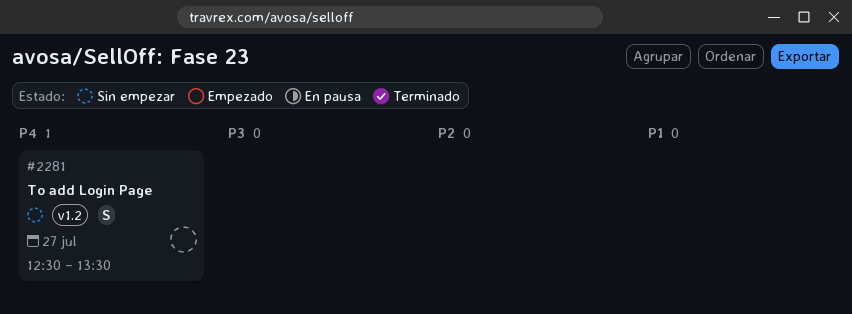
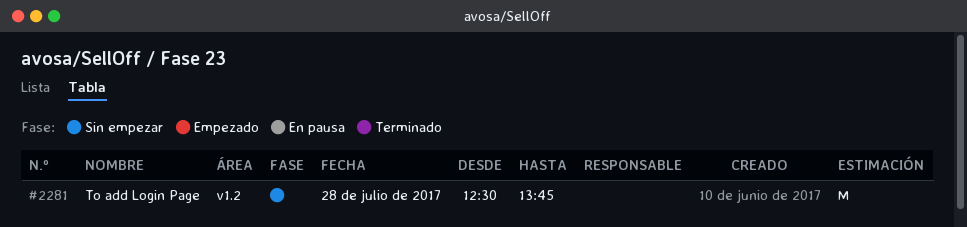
#2281, estimate: S -> M
#2281, day: Jul 27 -> Jul 28
#2281, ends: 13:30 -> 13:45

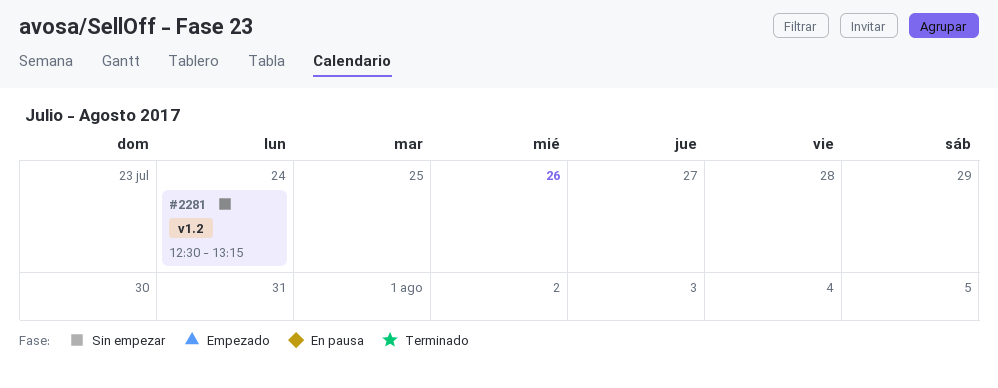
#2281, day: Jul 28 -> Jul 24
#2281, ends: 13:45 -> 13:15

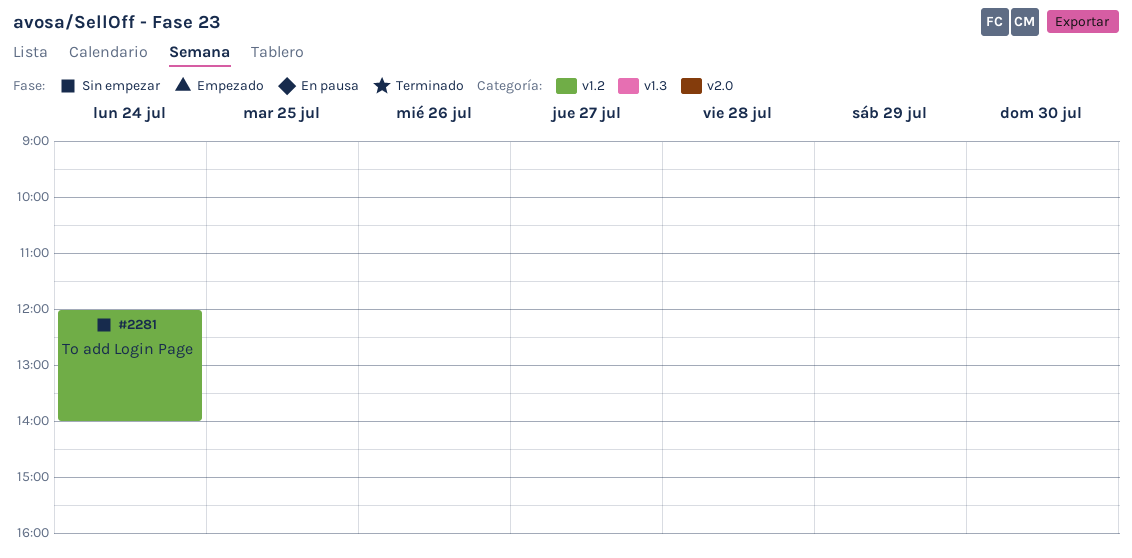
#2281, begins: 12:30 -> 12:00
#2281, ends: 13:15 -> 14:00

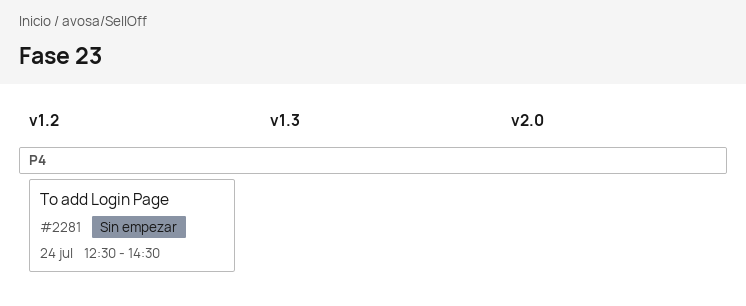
#2281, begins: 12:00 -> 12:30
#2281, ends: 14:00 -> 14:30

